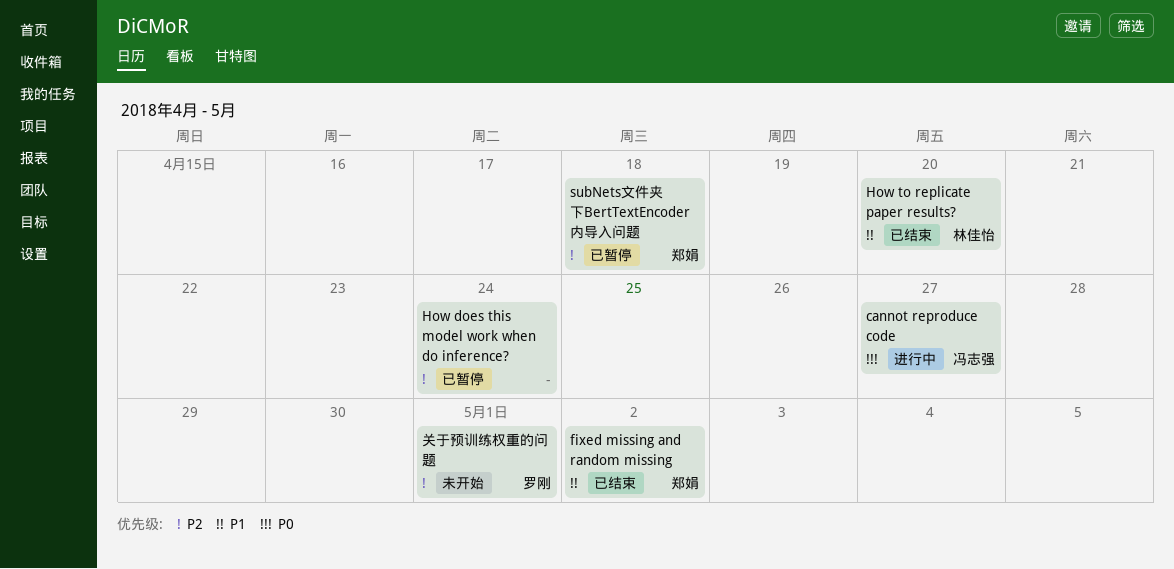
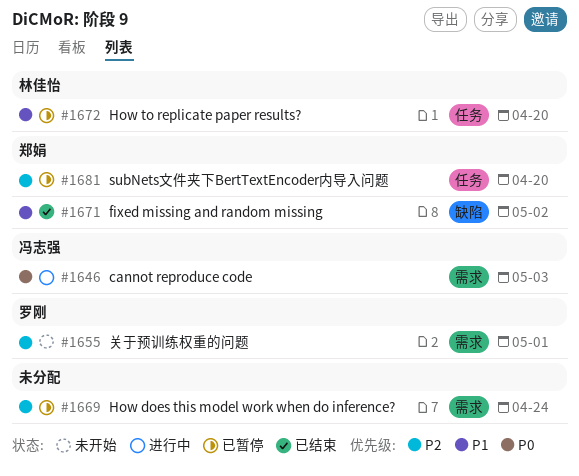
cannot reproduce code, due: Apr 27 -> May 3
How to replicate paper results?, status: 已结束 -> 已暂停
subNets文件夹下BertTextEncoder内导入问题, due: Apr 18 -> Apr 20

